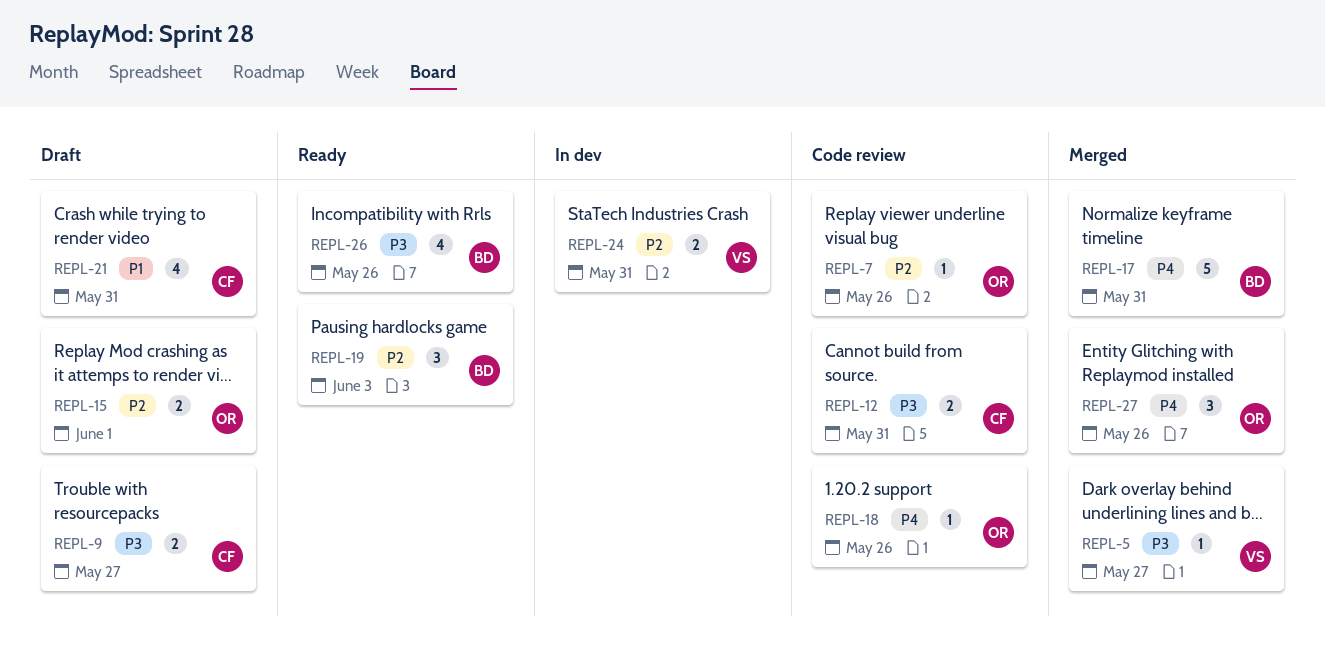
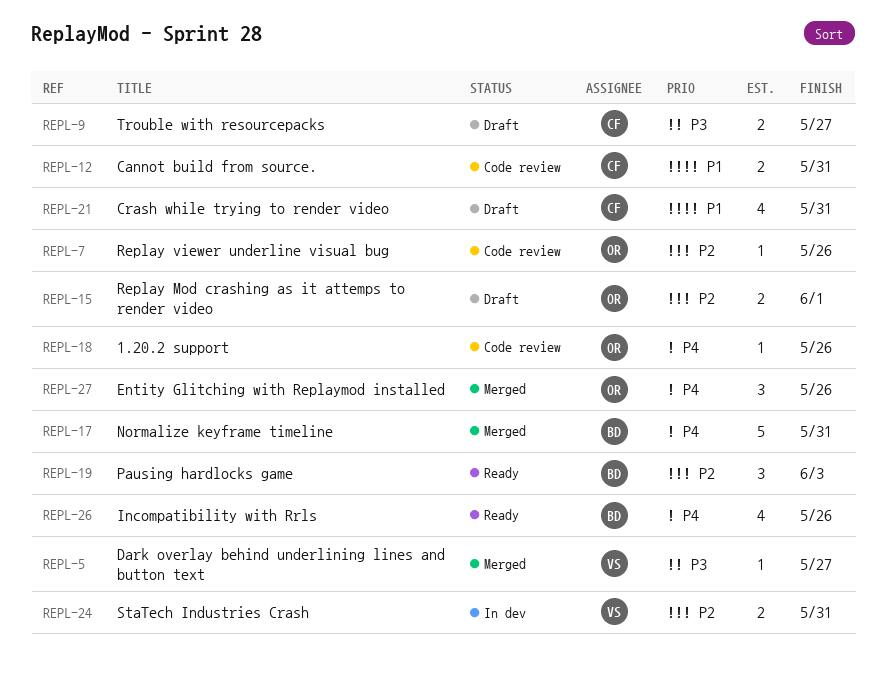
REPL-12, priority: P3 -> P1
REPL-26, priority: P3 -> P4

